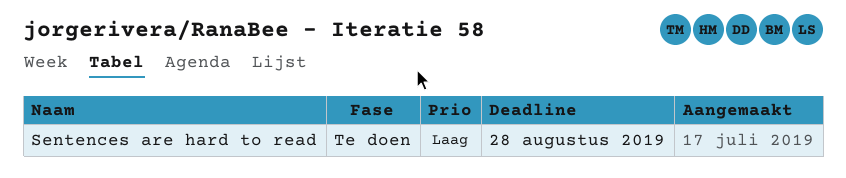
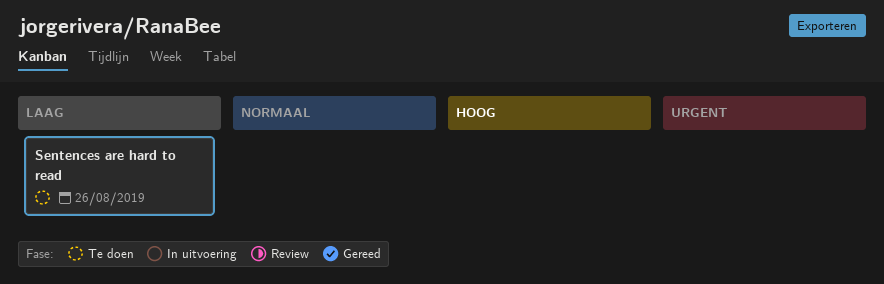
Sentences are hard to read, due: Aug 28 -> Aug 26

